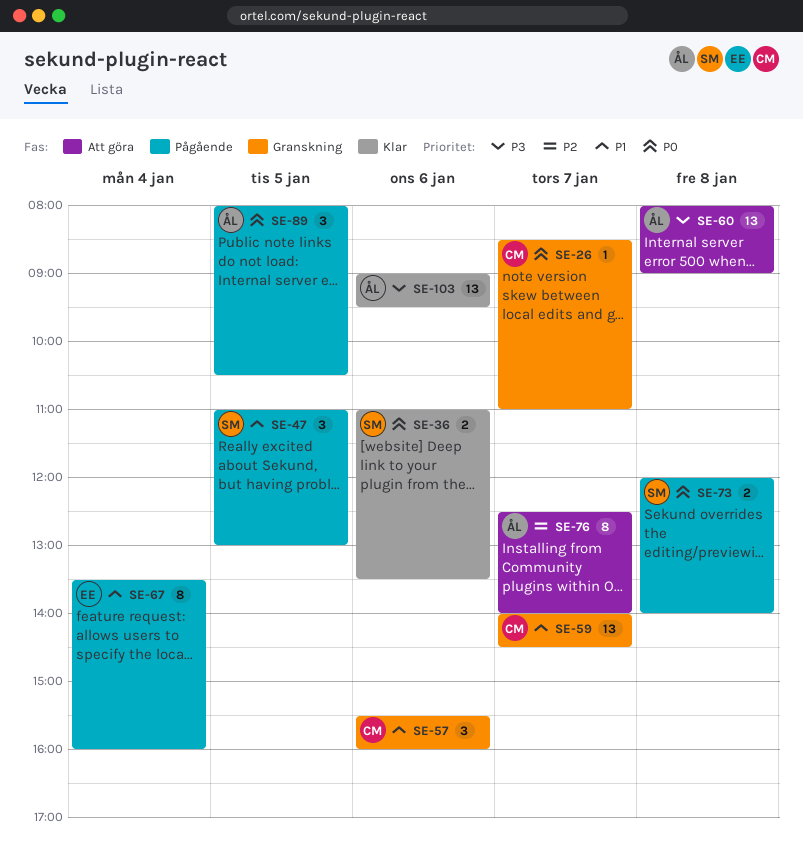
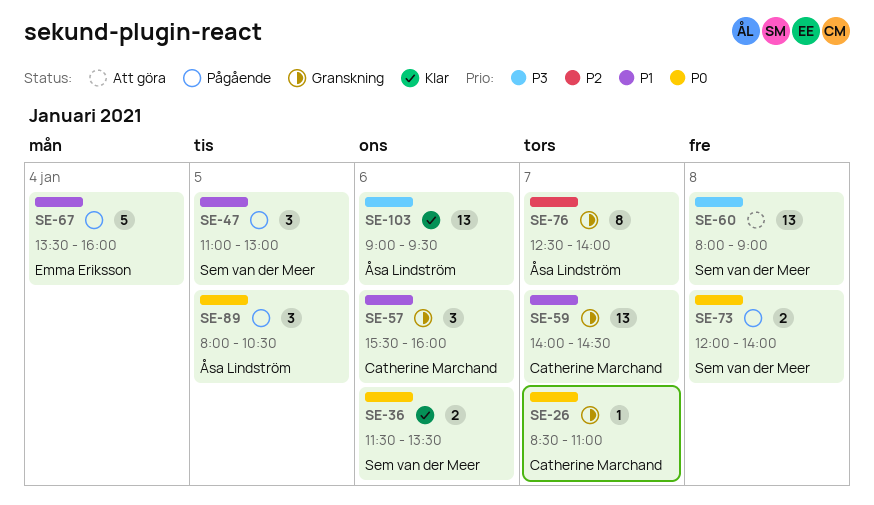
SE-36, begins: 11:00 -> 11:30
SE-60, owner: Åsa Lindström -> Sem van der Meer
SE-67, estimate: 8 -> 5
SE-76, status: Att göra -> Granskning

